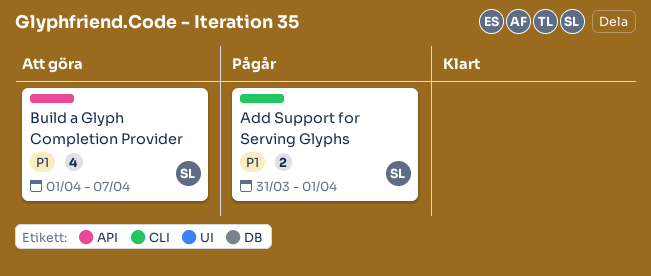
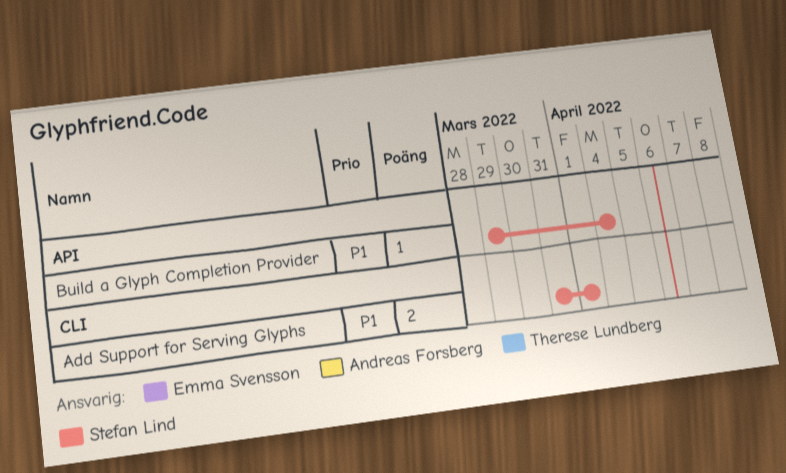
Build a Glyph Completion Provider, estimate: 4 -> 1
Build a Glyph Completion Provider, start: Apr 1 -> Mar 29
Build a Glyph Completion Provider, due: Apr 7 -> Apr 4

